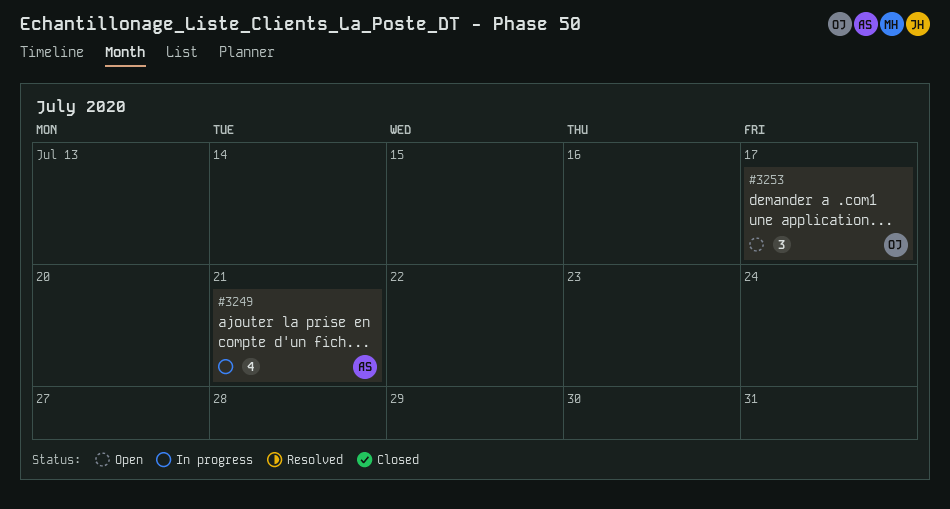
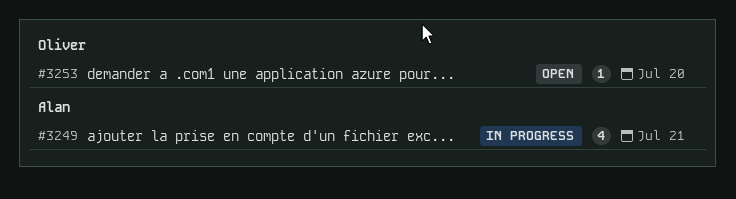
#3253, estimate: 3 -> 1
#3253, due: Jul 17 -> Jul 20

